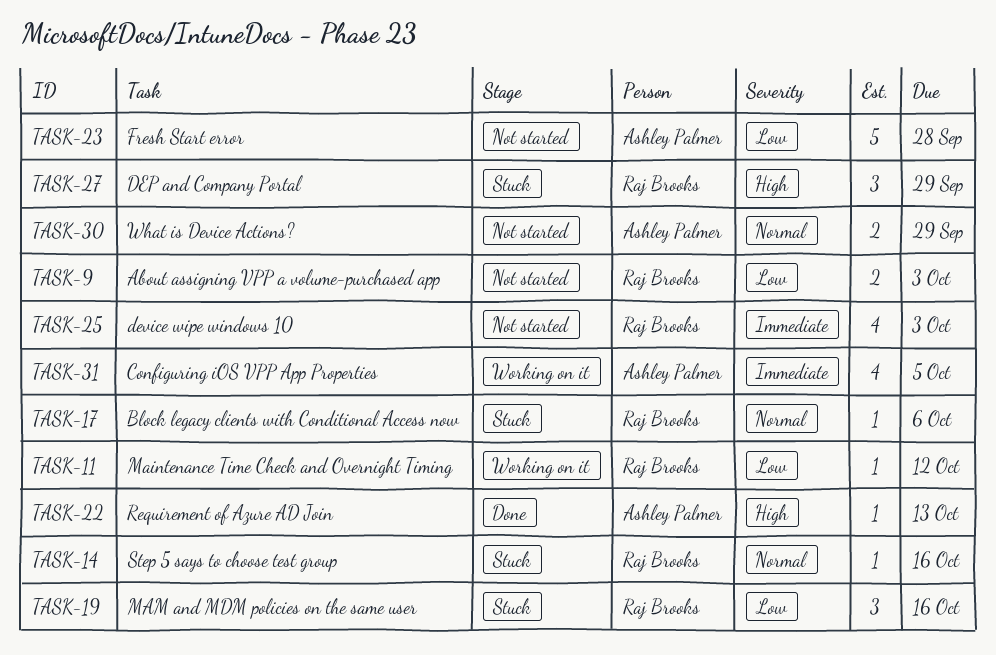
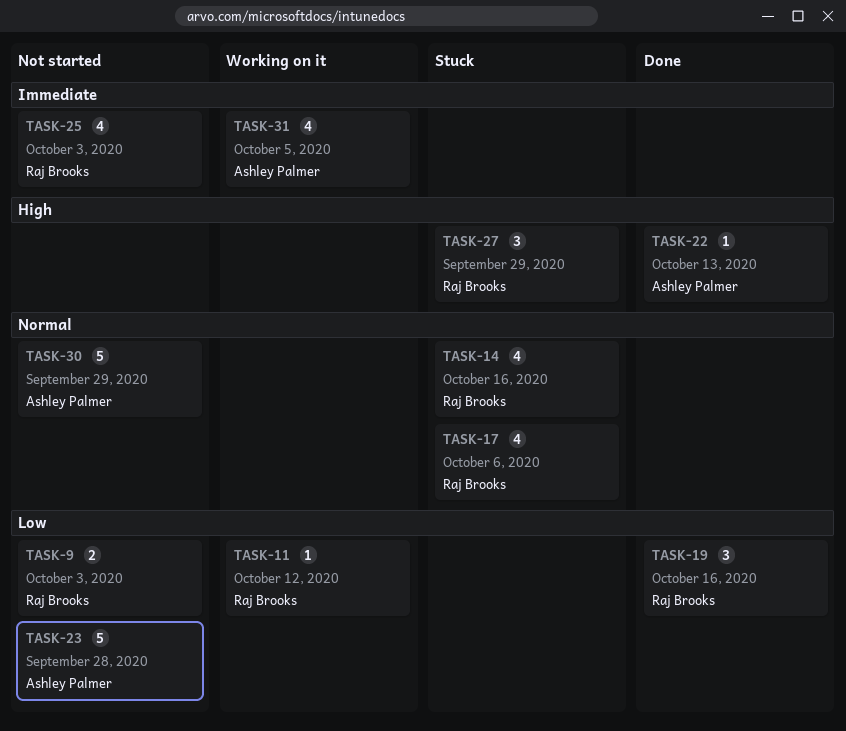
TASK-14, estimate: 1 -> 4
TASK-17, estimate: 1 -> 4
TASK-19, status: Stuck -> Done
TASK-30, estimate: 2 -> 5

